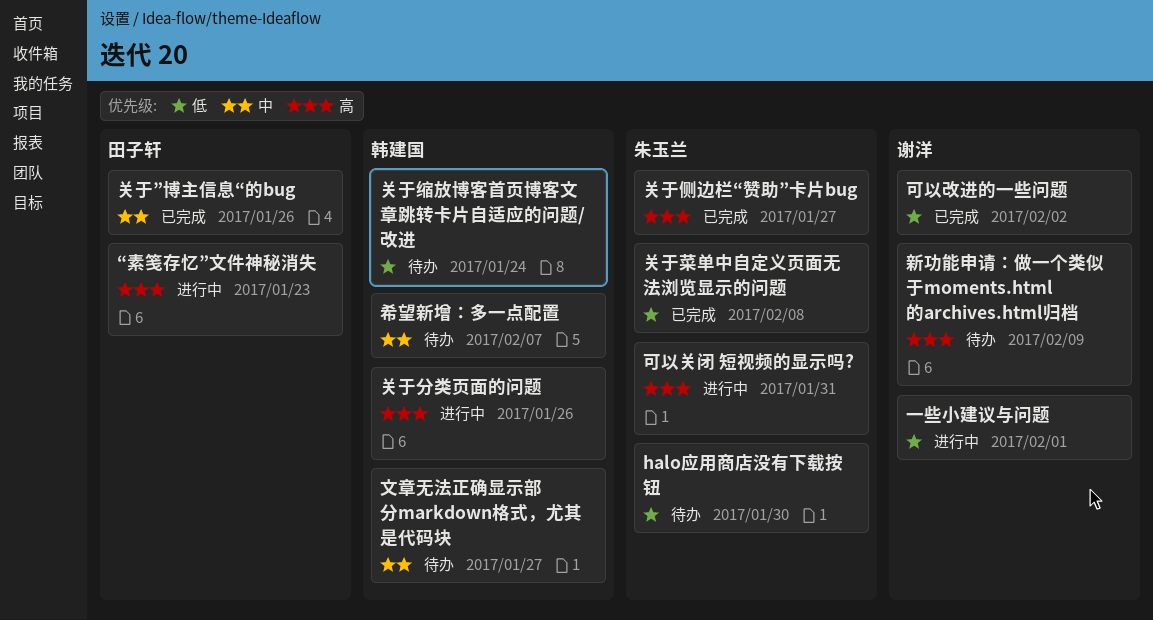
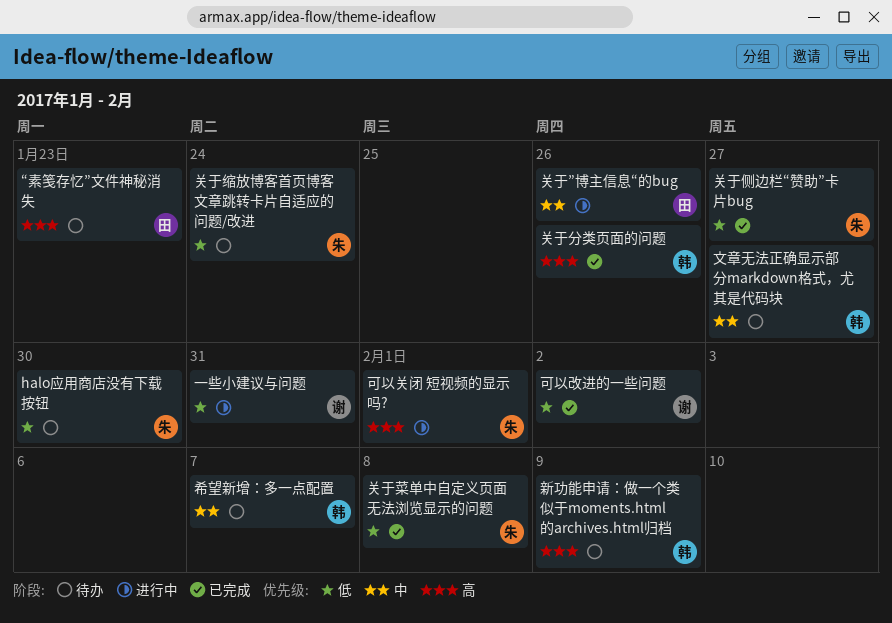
“素笺存忆”文件神秘消失, status: 进行中 -> 待办
一些小建议与问题, due: Feb 1 -> Jan 31
关于”博主信息“的bug, status: 已完成 -> 进行中
关于侧边栏“赞助”卡片bug, priority: 高 -> 低
关于分类页面的问题, status: 进行中 -> 已完成
关于缩放博客首页博客文章跳转卡片自适应的问题/改进, owner: 韩建国 -> 朱玉兰
可以关闭 短视频的显示吗?, due: Jan 31 -> Feb 1
新功能申请：做一个类似于moments.html的archives.html归档, owner: 谢洋 -> 韩建国

